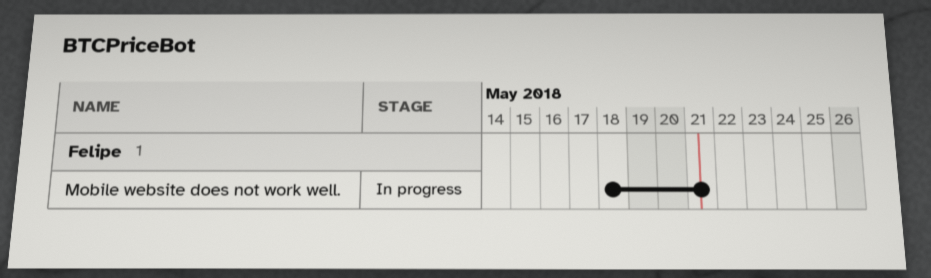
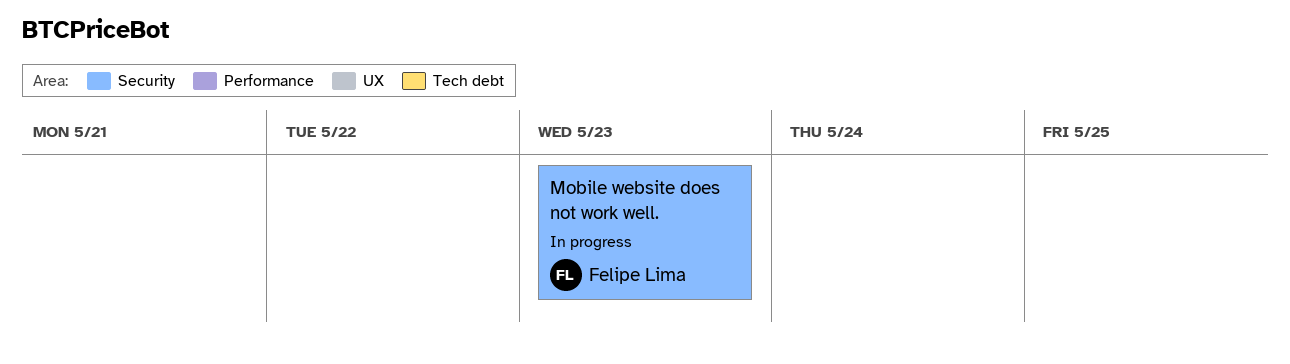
Mobile website does not work well., due: May 21 -> May 23

